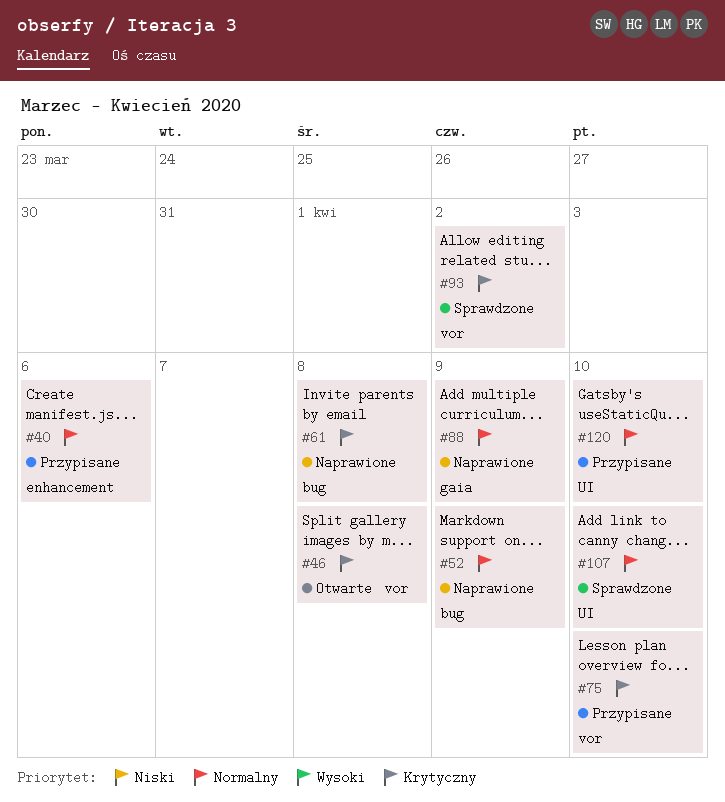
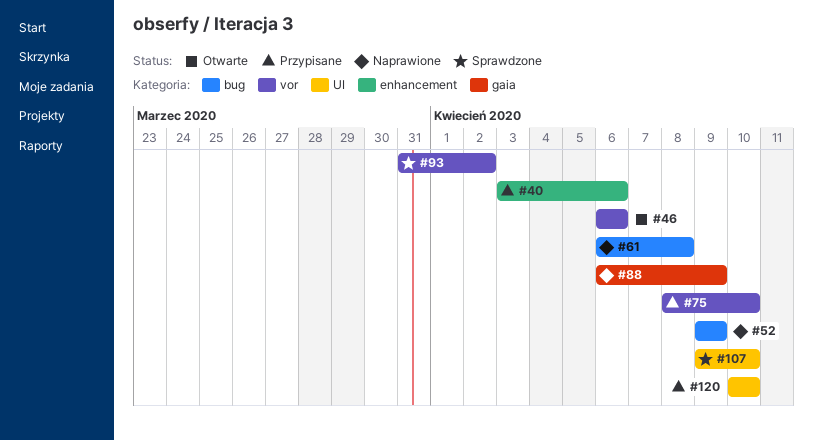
#46, due: Apr 8 -> Apr 6

